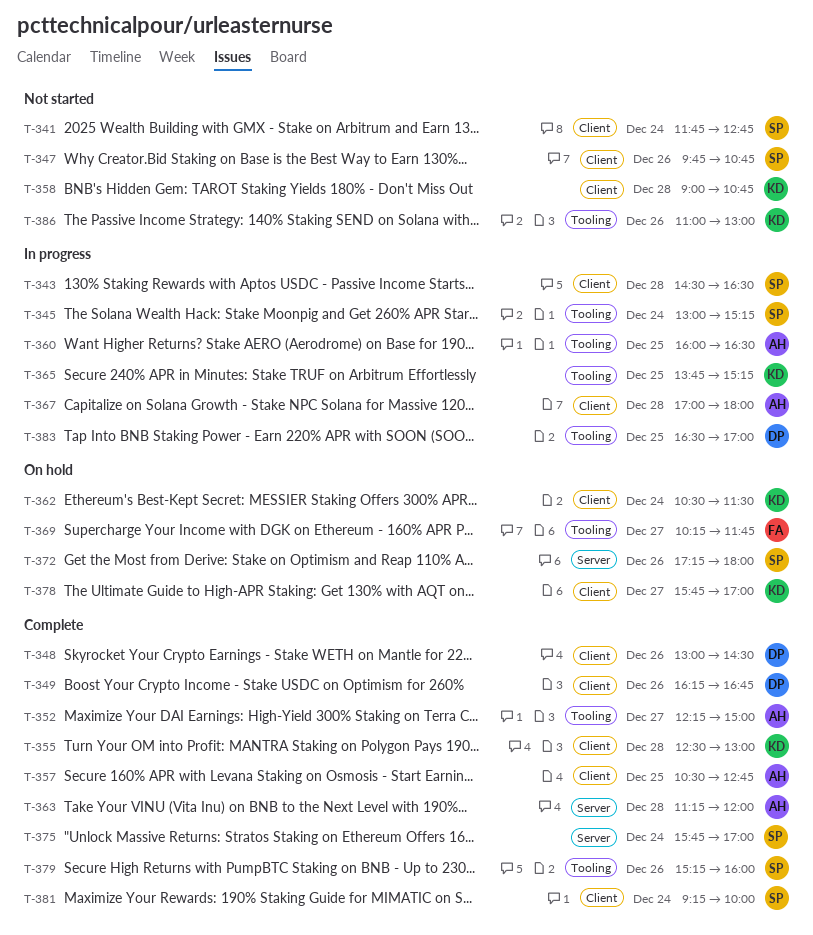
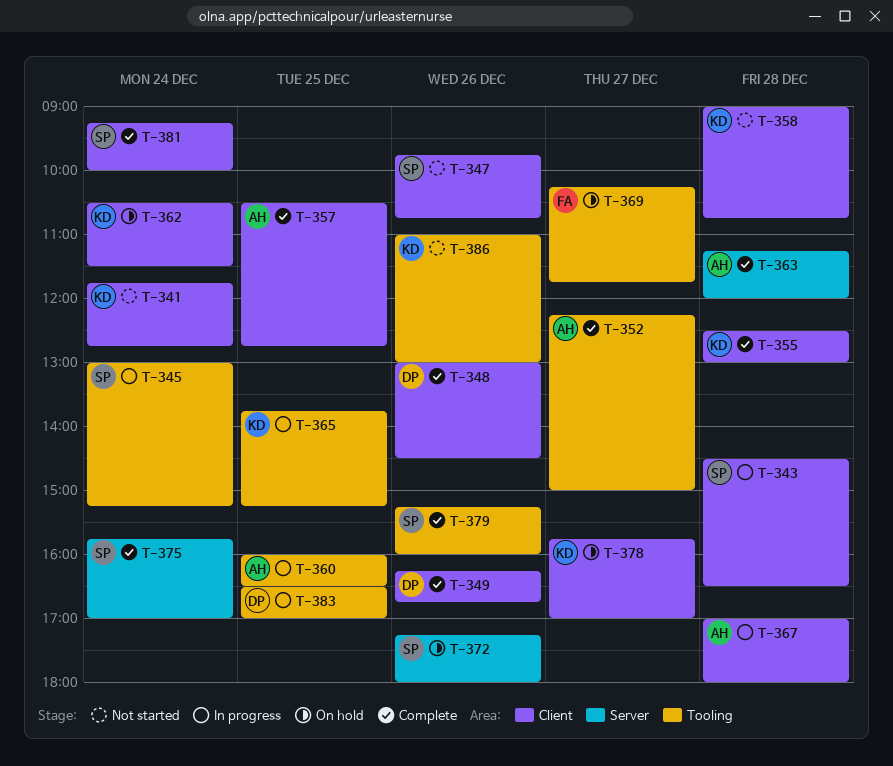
T-341, owner: SP -> KD

